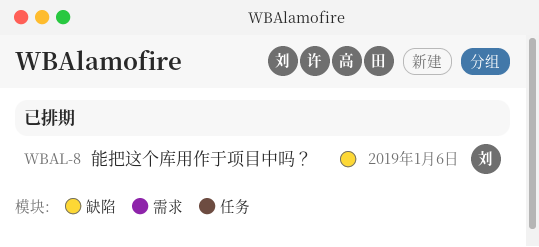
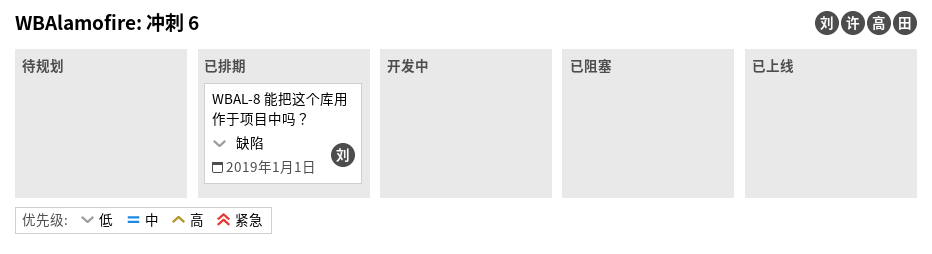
WBAL-8, due: Jan 6 -> Jan 1

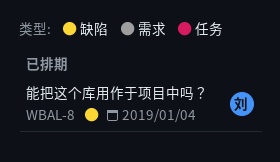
WBAL-8, due: Jan 1 -> Jan 4

